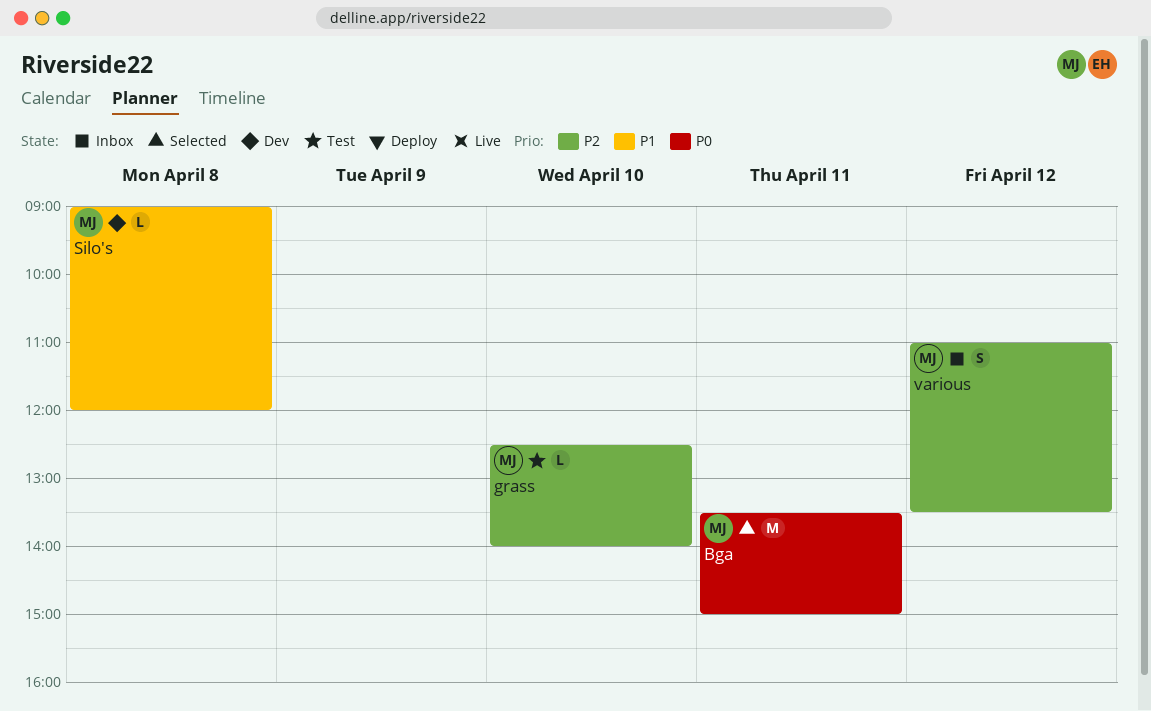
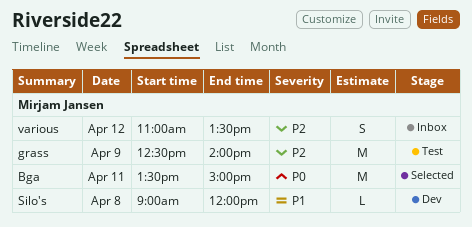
grass, estimate: L -> M
grass, day: Apr 10 -> Apr 9

